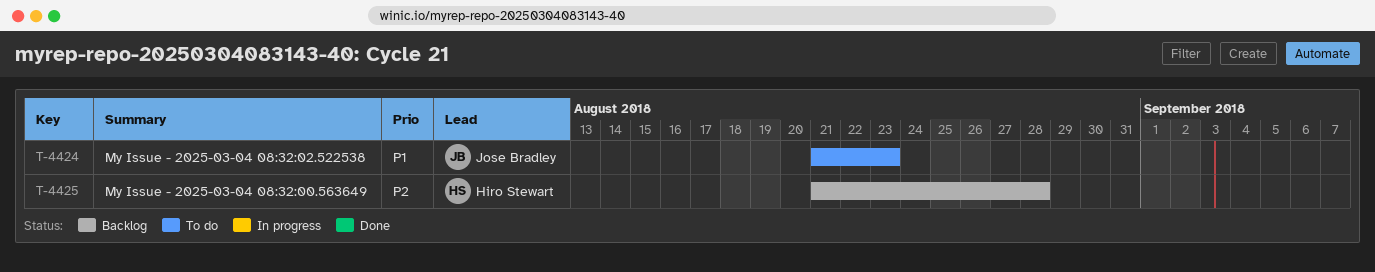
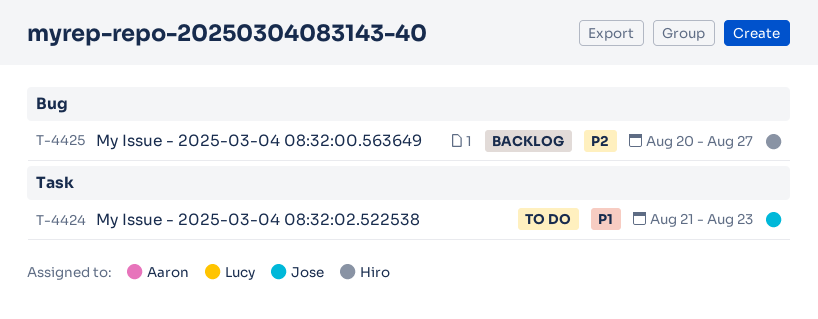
T-4425, start: Aug 21 -> Aug 20
T-4425, due: Aug 28 -> Aug 27

